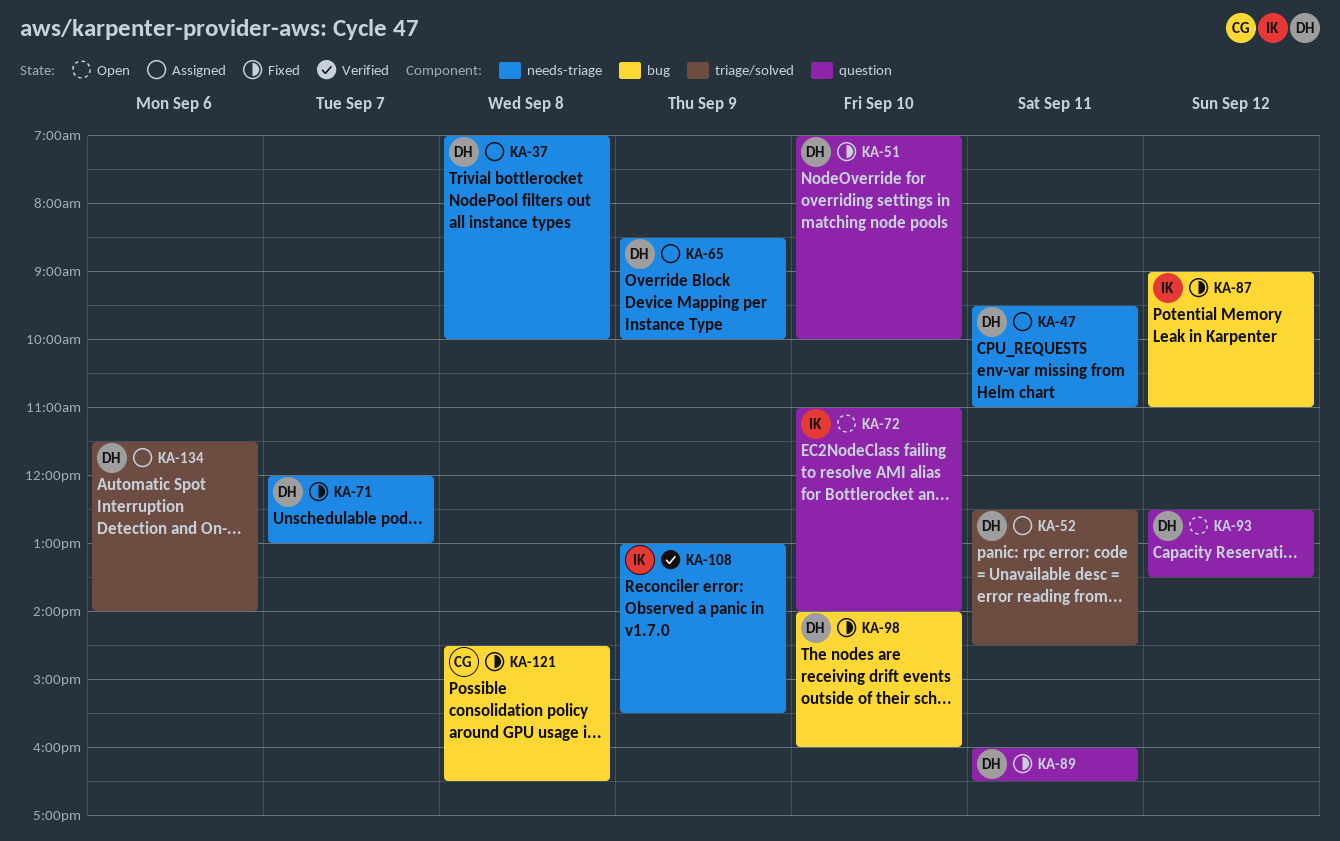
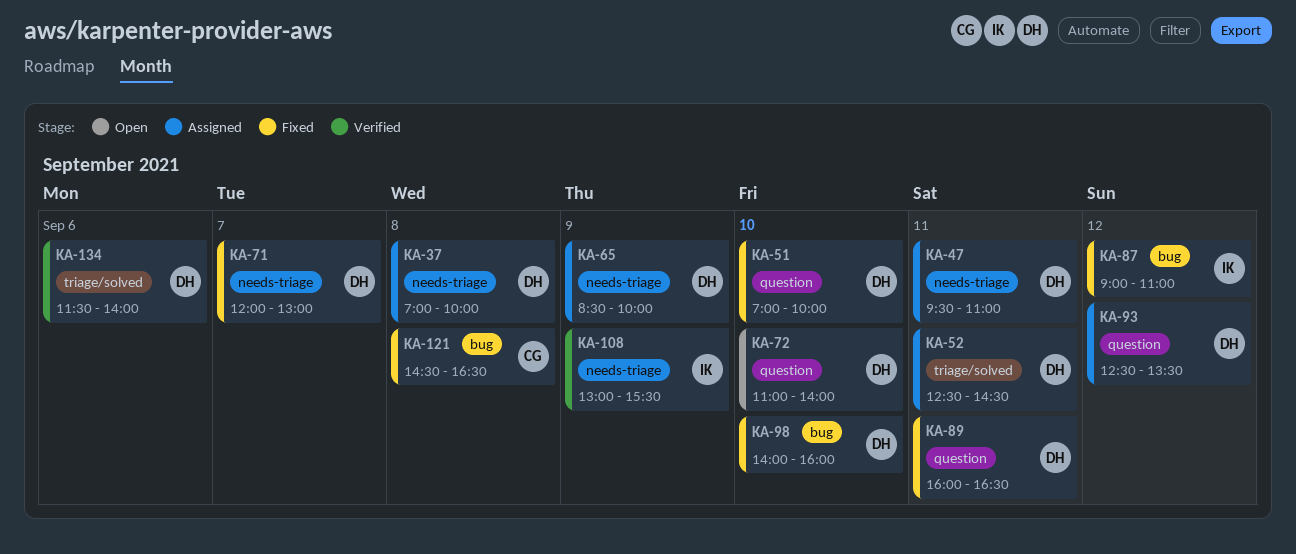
KA-72, owner: IK -> DH
KA-93, status: Open -> Assigned
KA-134, status: Assigned -> Verified

